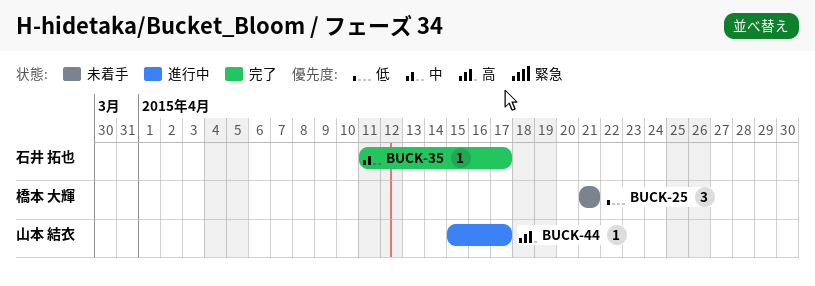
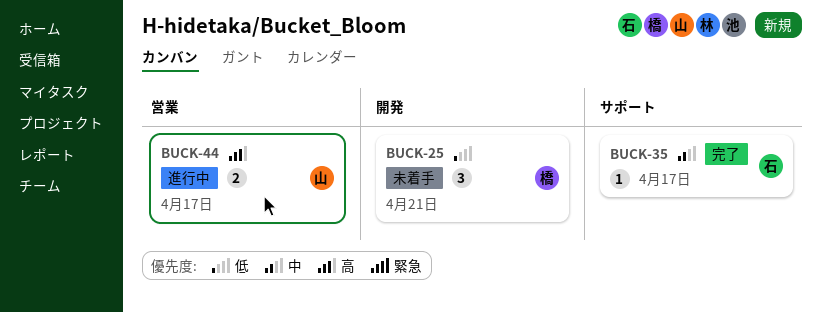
BUCK-44, estimate: 1 -> 2

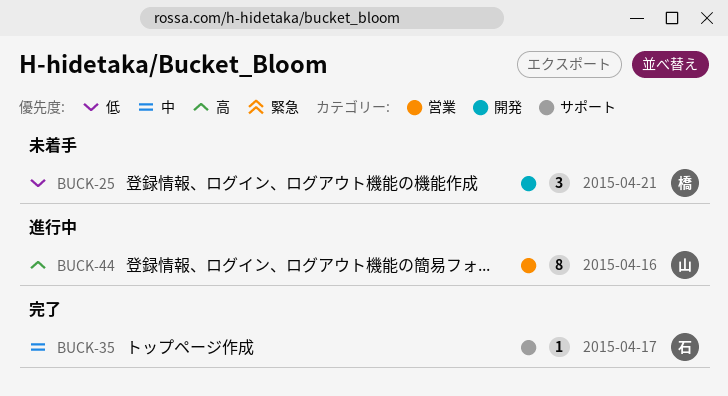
BUCK-44, estimate: 2 -> 8
BUCK-44, due: Apr 17 -> Apr 16

